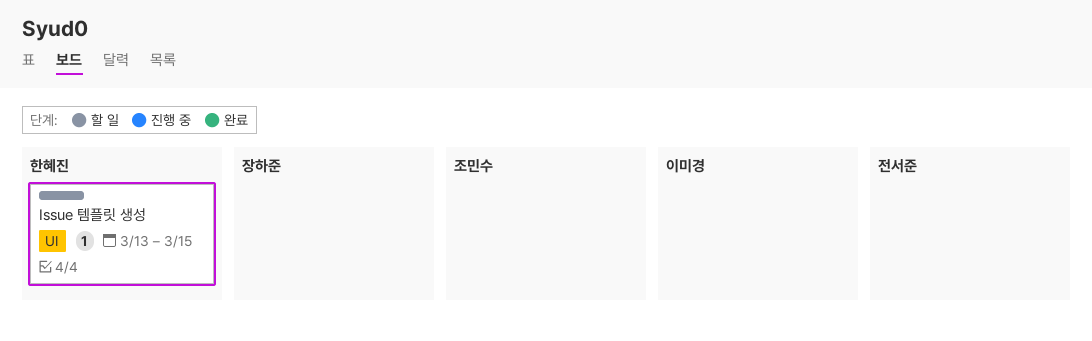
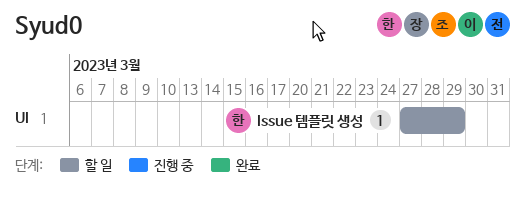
Issue 템플릿 생성, start: Mar 13 -> Mar 27
Issue 템플릿 생성, due: Mar 15 -> Mar 29

